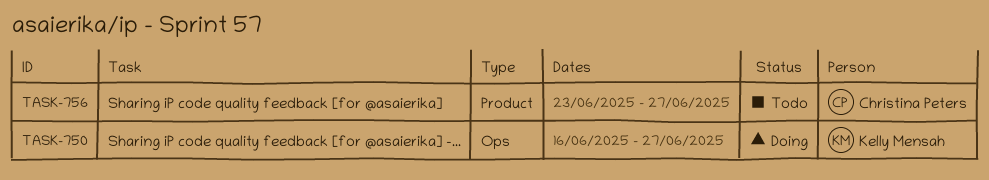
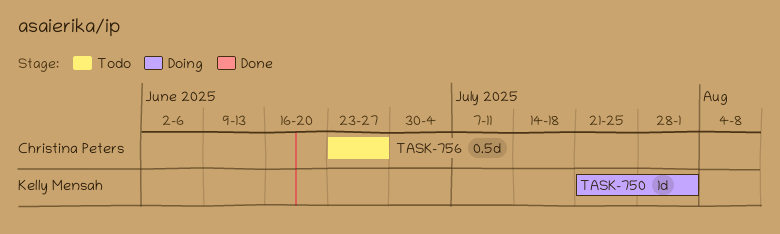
TASK-750, start: Jun 16 -> Jul 21
TASK-750, due: Jun 27 -> Aug 1

